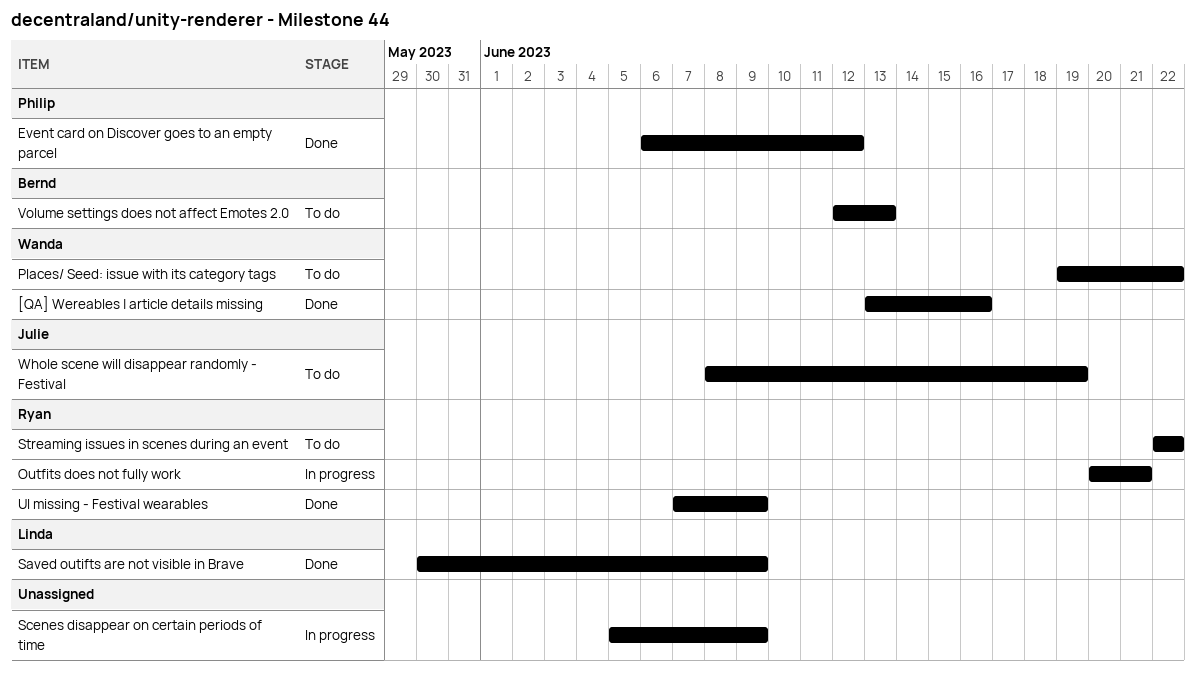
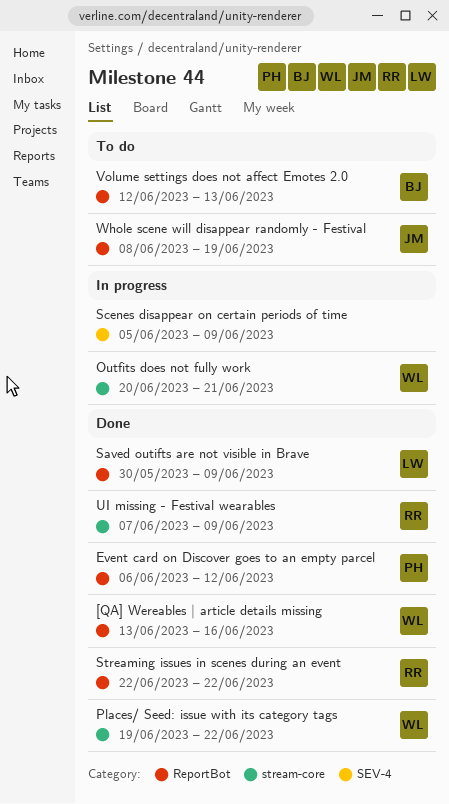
Outfits does not fully work, owner: Ryan -> Wanda
Places/ Seed: issue with its category tags, status: To do -> Done
Streaming issues in scenes during an event, status: To do -> Done

